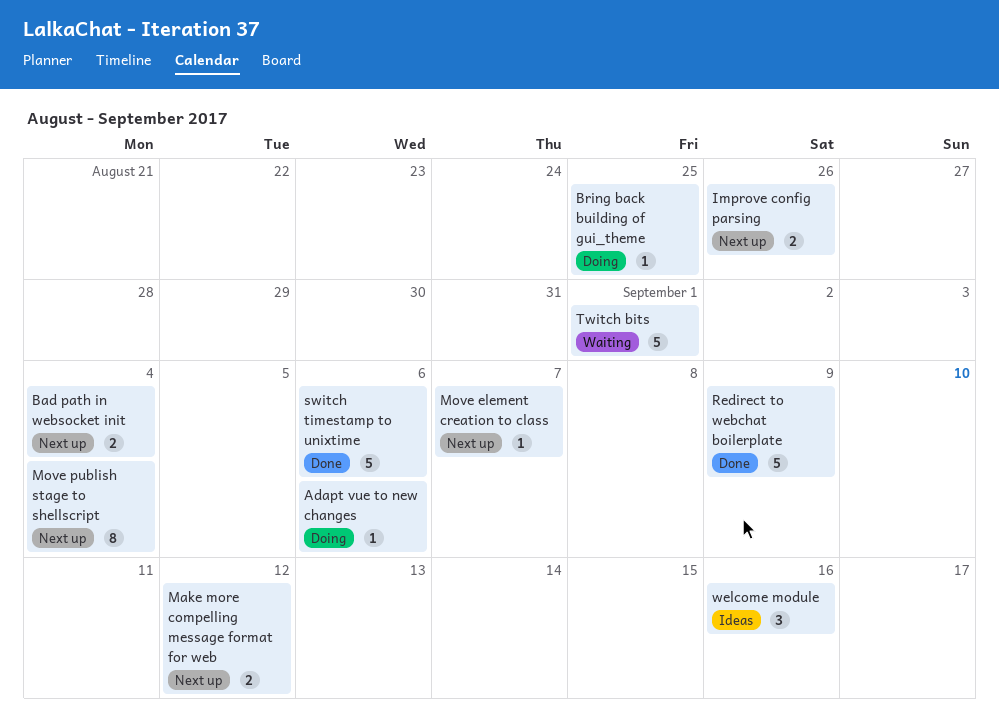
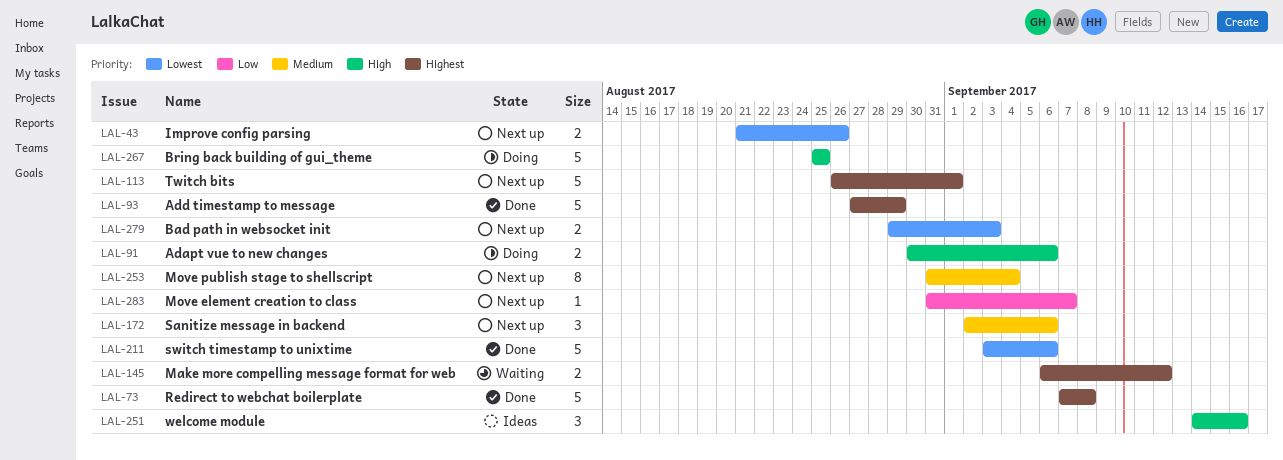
Adapt vue to new changes, estimate: 1 -> 2
Add timestamp to message: none -> present
Bad path in websocket init, due: Sep 4 -> Sep 3
Bring back building of gui_theme, estimate: 1 -> 5
Make more compelling message format for web, status: Next up -> Waiting
Redirect to webchat boilerplate, due: Sep 9 -> Sep 8
Sanitize message in backend: none -> present
Twitch bits, status: Waiting -> Next up

